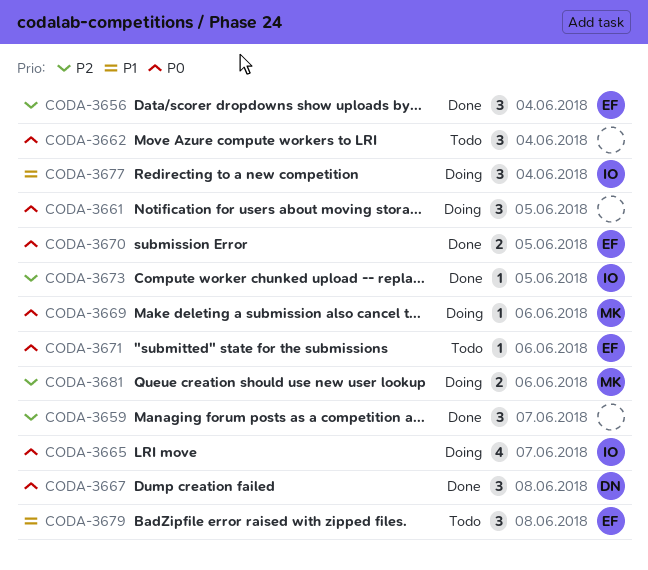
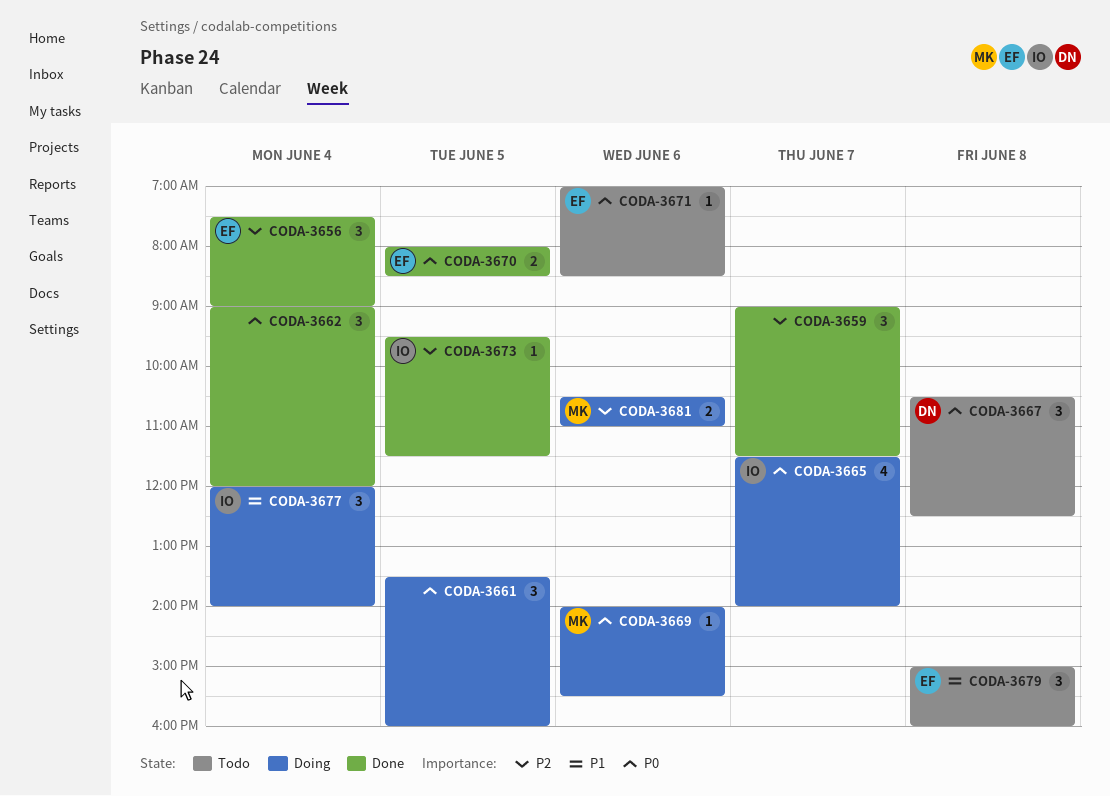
CODA-3662, status: Todo -> Done
CODA-3667, status: Done -> Todo

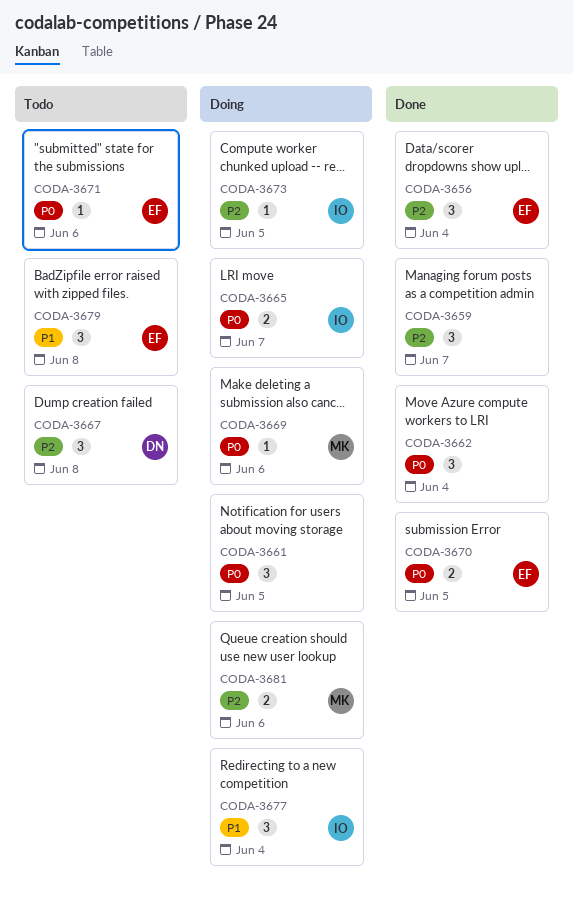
CODA-3665, estimate: 4 -> 2
CODA-3667, priority: P0 -> P2
CODA-3673, status: Done -> Doing

